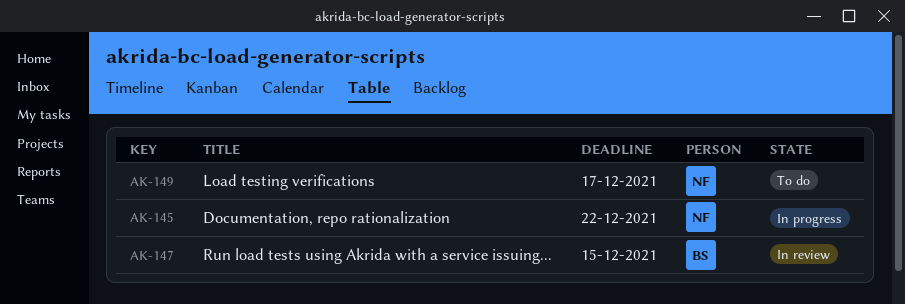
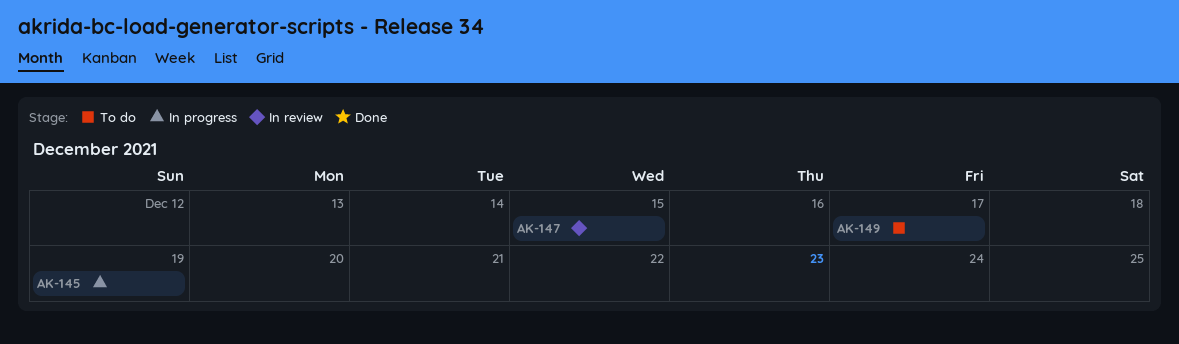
AK-145, due: Dec 22 -> Dec 19

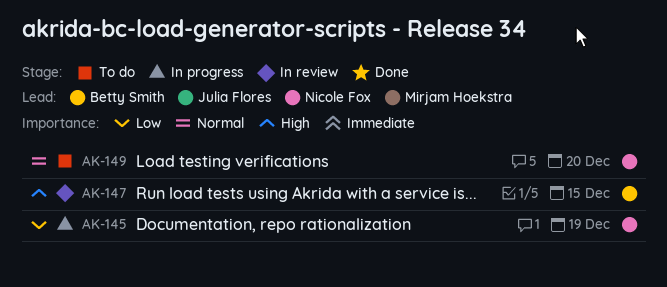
AK-149, due: Dec 17 -> Dec 20

